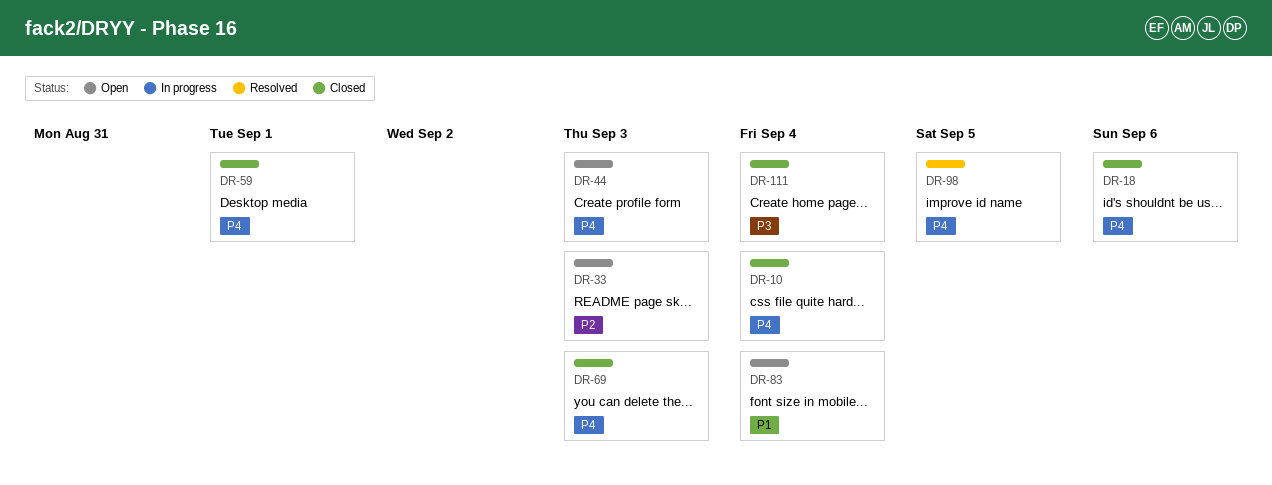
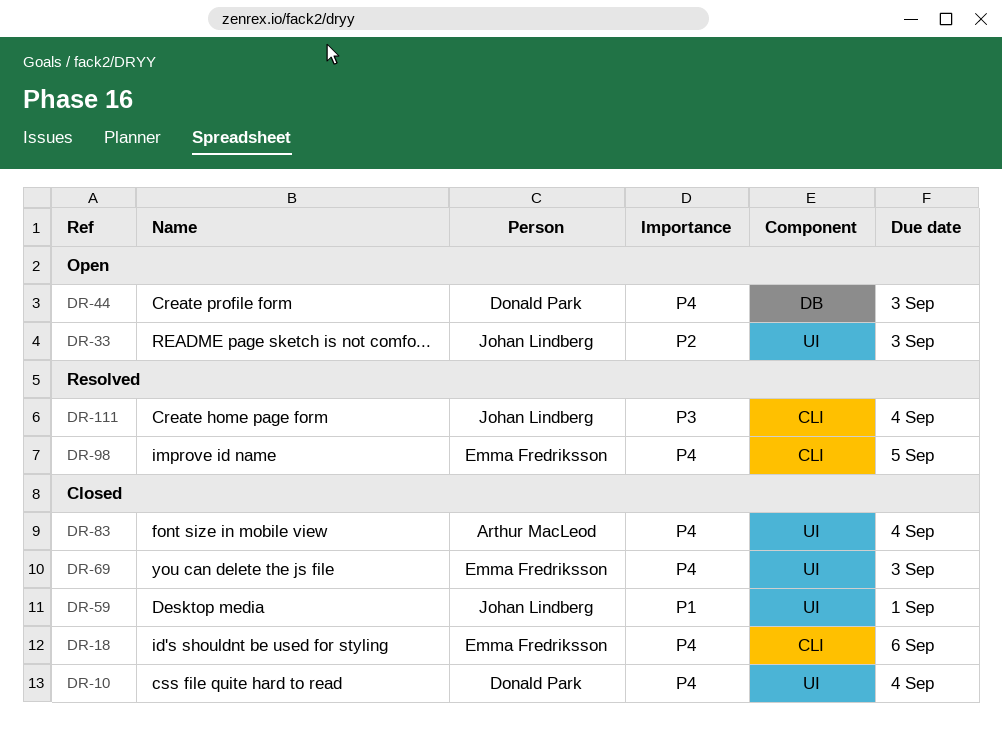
DR-59, priority: P4 -> P1
DR-83, status: Open -> Closed
DR-83, priority: P1 -> P4
DR-111, status: Closed -> Resolved

